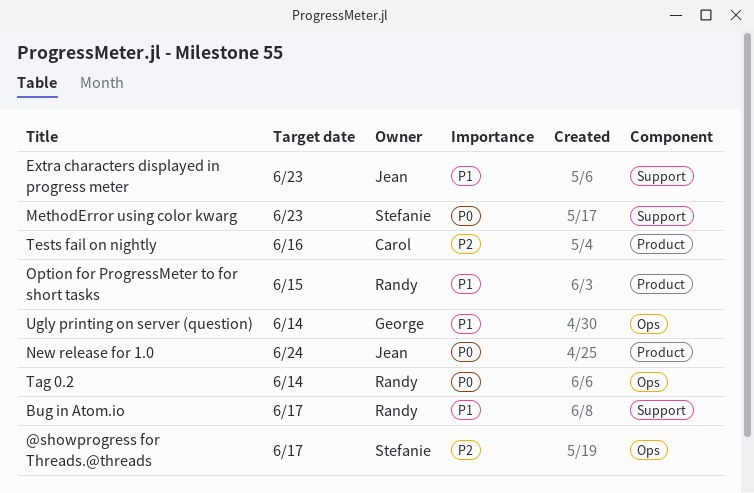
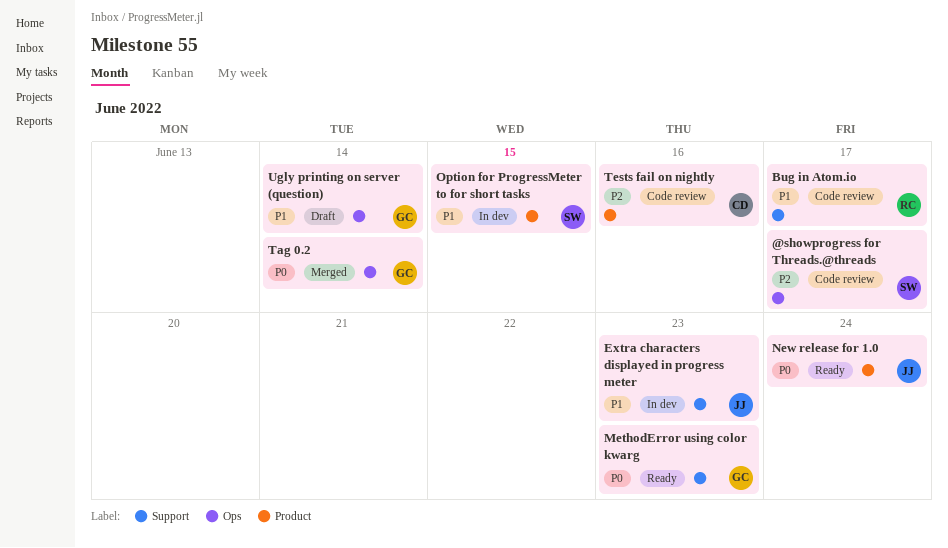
MethodError using color kwarg, owner: Stefanie -> George
Option for ProgressMeter to for short tasks, owner: Randy -> Stefanie
Tag 0.2, owner: Randy -> George

